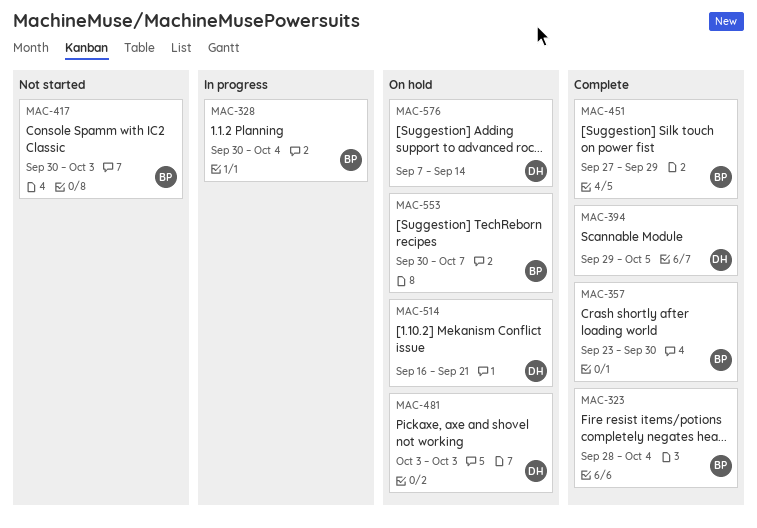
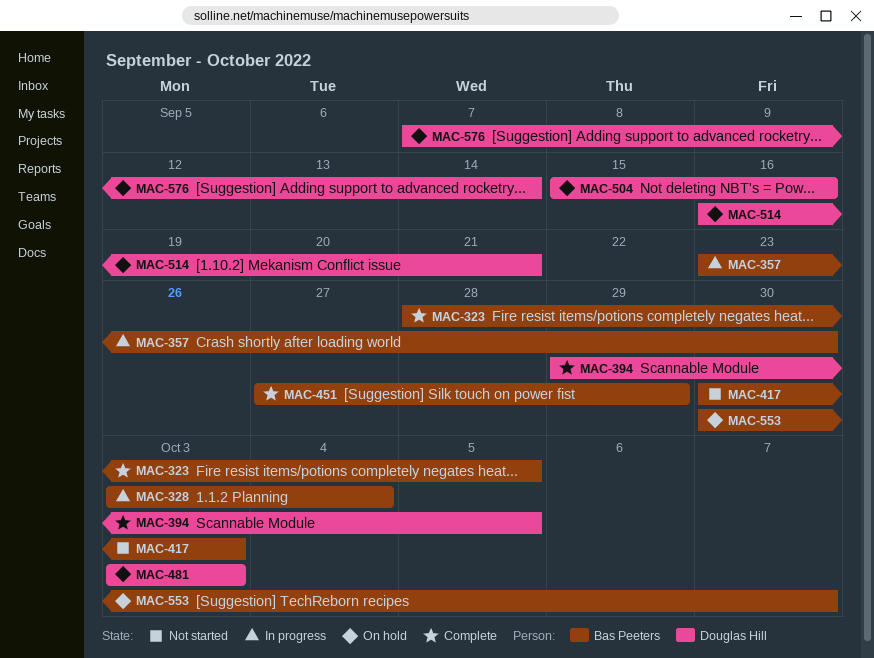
MAC-323, due: Oct 4 -> Oct 5
MAC-328, start: Sep 30 -> Oct 3
MAC-357, status: Complete -> In progress
MAC-504: none -> present

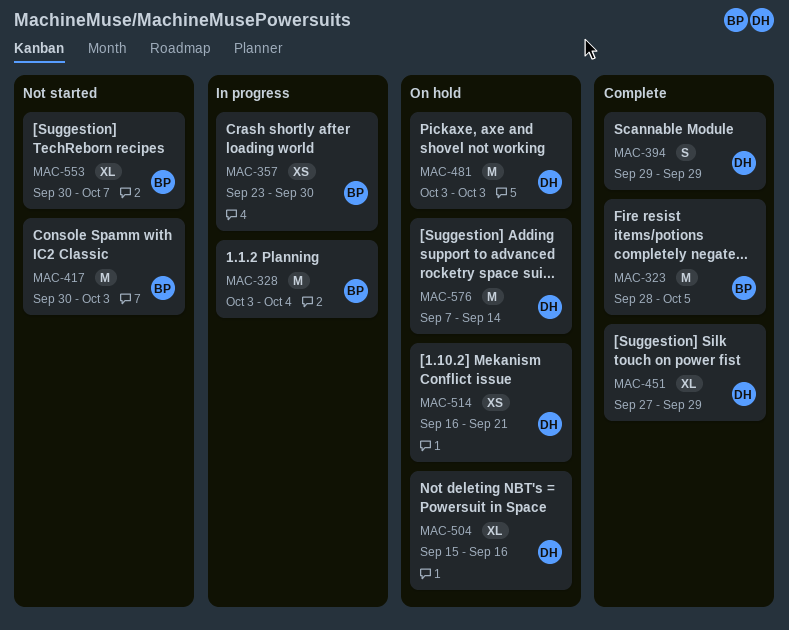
MAC-394, due: Oct 5 -> Sep 29
MAC-451, owner: Bas Peeters -> Douglas Hill
MAC-553, status: On hold -> Not started

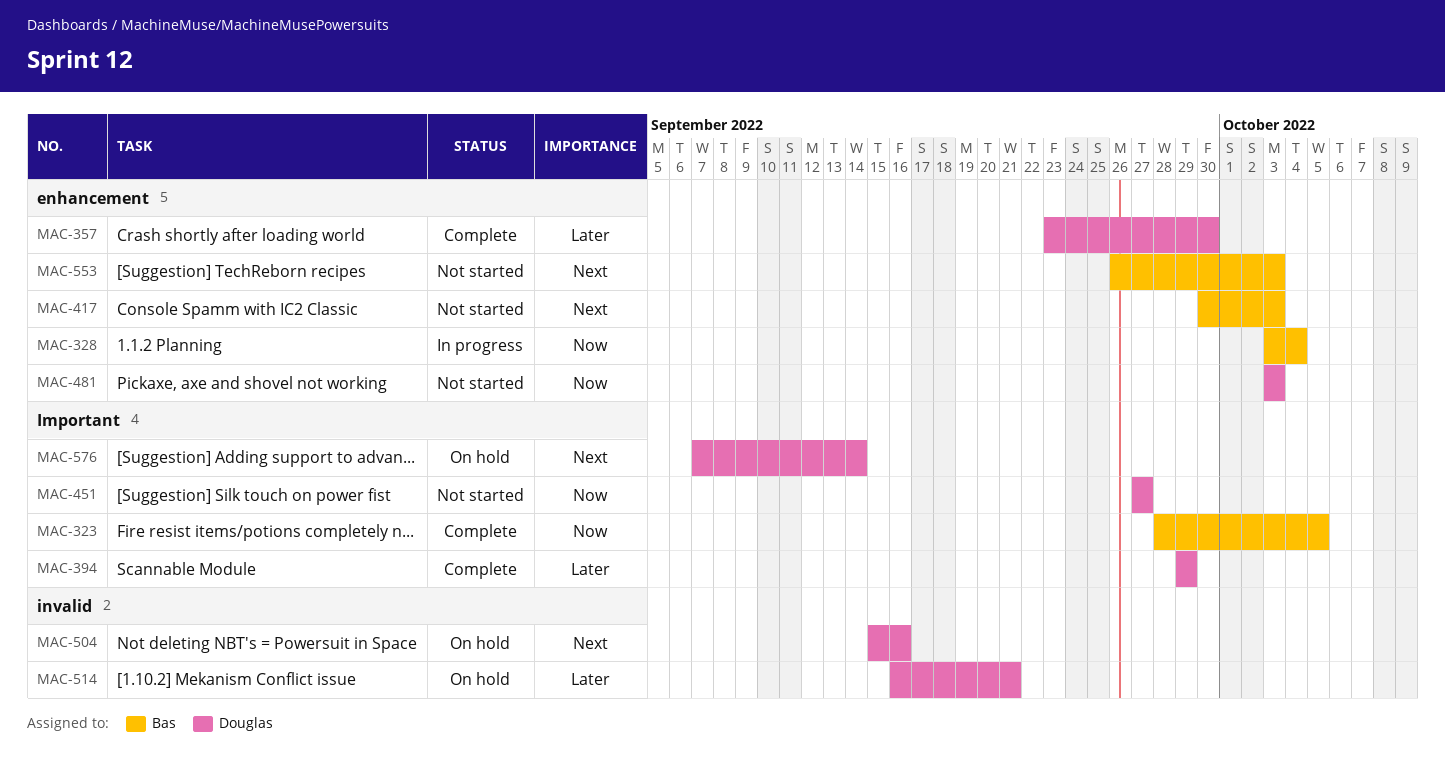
MAC-357, status: In progress -> Complete
MAC-357, owner: Bas -> Douglas
MAC-451, status: Complete -> Not started
MAC-451, due: Sep 29 -> Sep 27
MAC-481, status: On hold -> Not started
MAC-553, start: Sep 30 -> Sep 26
MAC-553, due: Oct 7 -> Oct 3

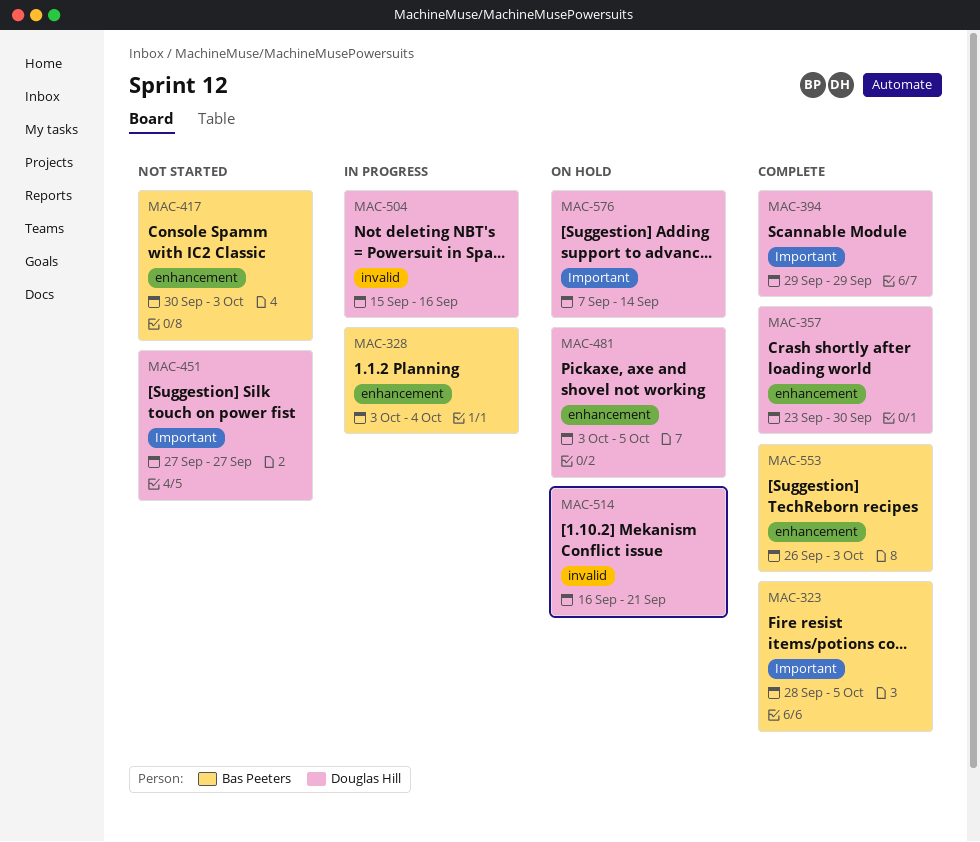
MAC-481, status: Not started -> On hold
MAC-481, due: Oct 3 -> Oct 5
MAC-504, status: On hold -> In progress
MAC-553, status: Not started -> Complete

